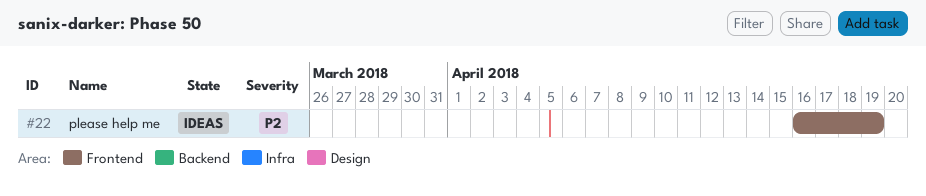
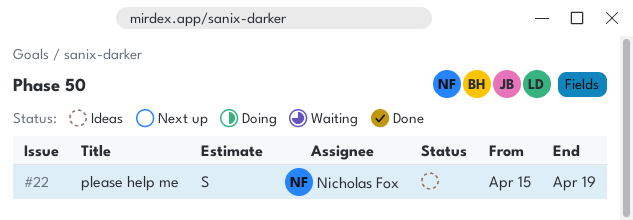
#22, start: Apr 16 -> Apr 15

